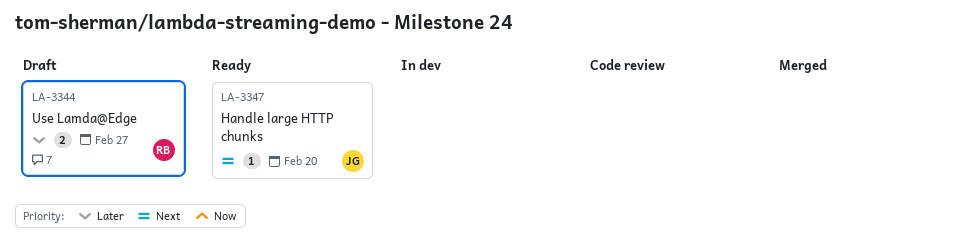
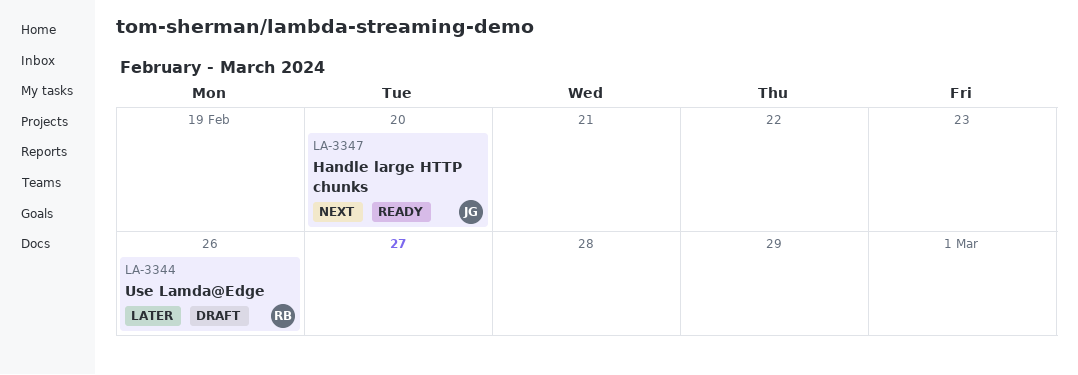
LA-3344, due: Feb 27 -> Feb 26

